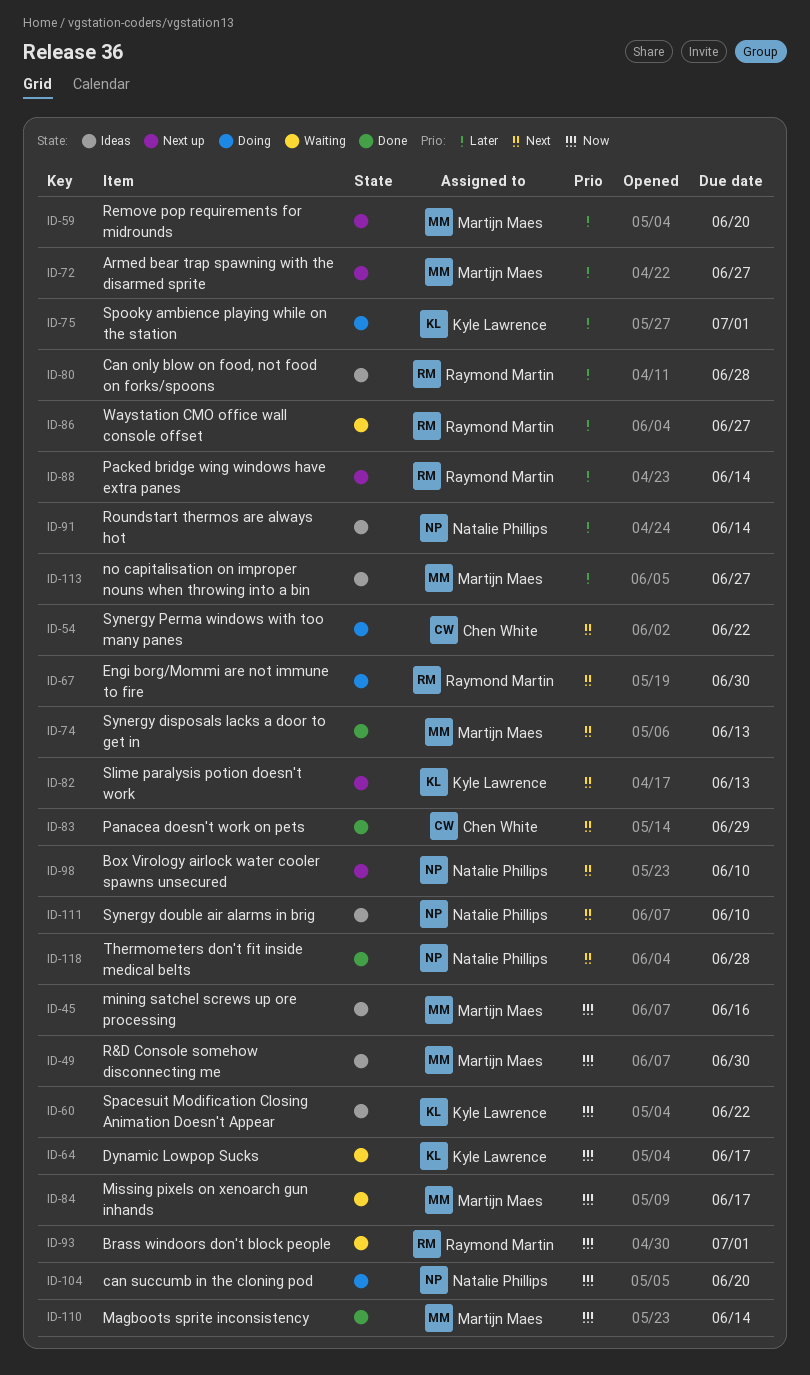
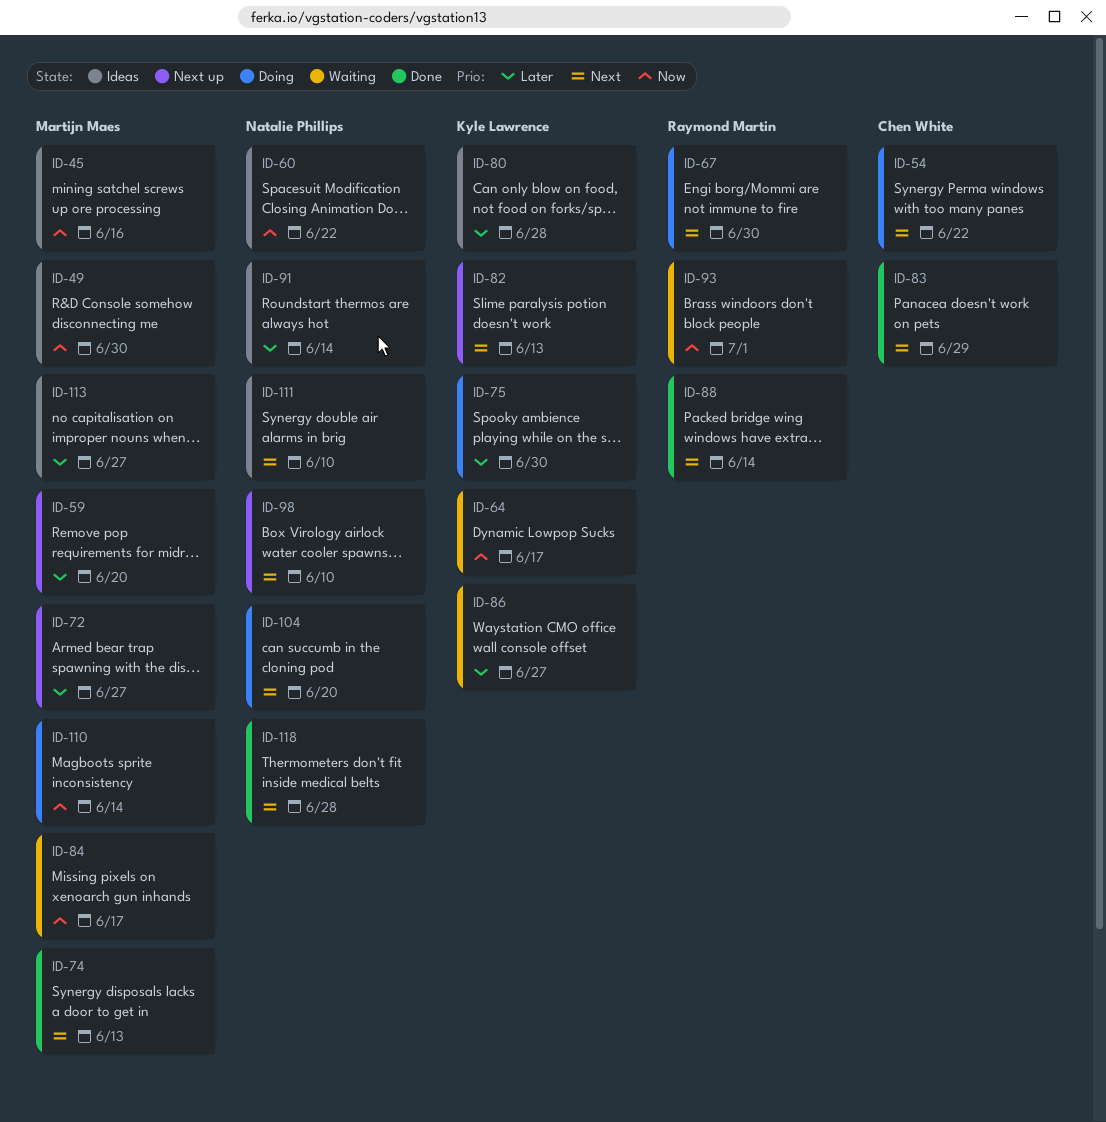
ID-60, owner: Kyle Lawrence -> Natalie Phillips
ID-75, due: Jul 1 -> Jun 30
ID-80, owner: Raymond Martin -> Kyle Lawrence
ID-86, owner: Raymond Martin -> Kyle Lawrence
ID-88, status: Next up -> Done
ID-88, priority: Later -> Next
ID-104, priority: Now -> Next
ID-110, status: Done -> Doing

